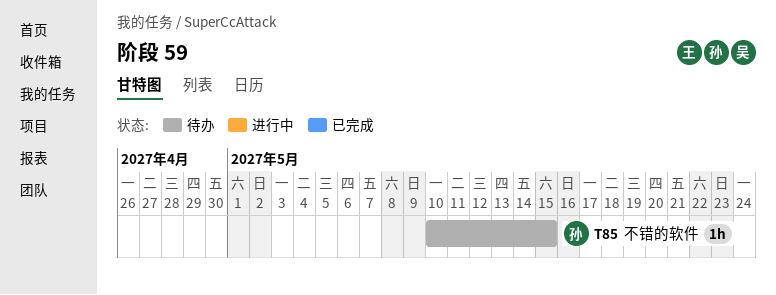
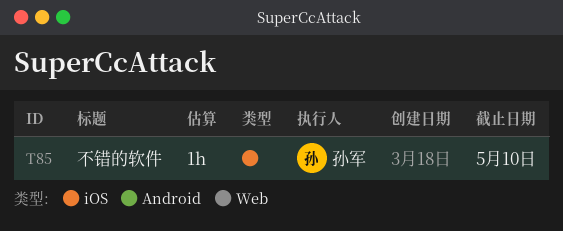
T85, due: May 15 -> May 10

